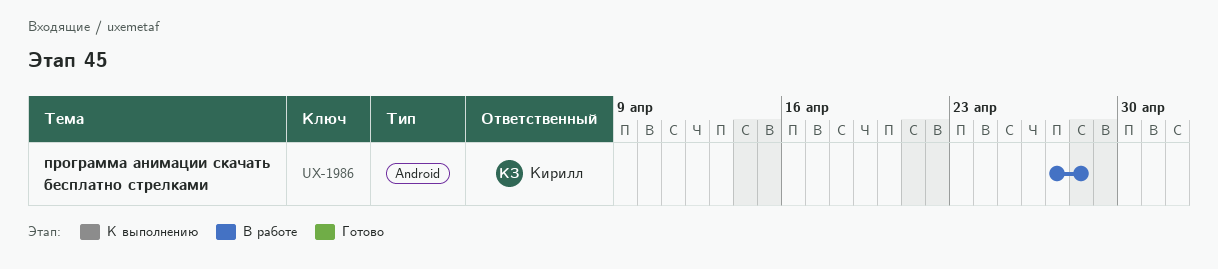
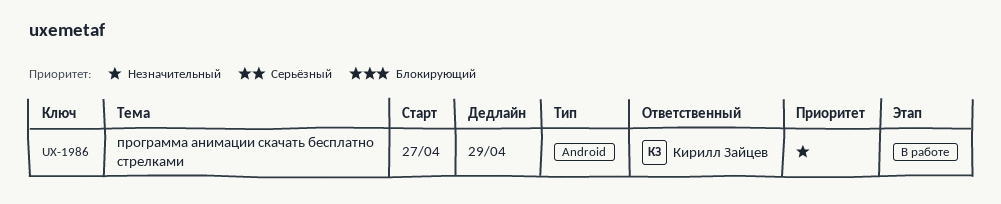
UX-1986, due: Apr 28 -> Apr 29

